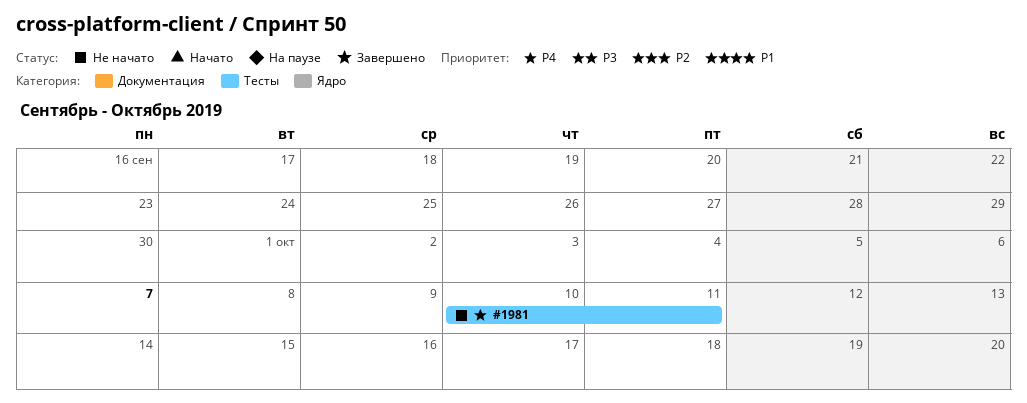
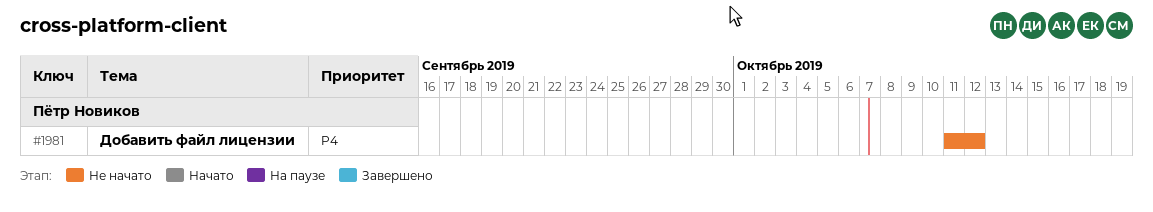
#1981, start: Oct 10 -> Oct 11
#1981, due: Oct 11 -> Oct 12

